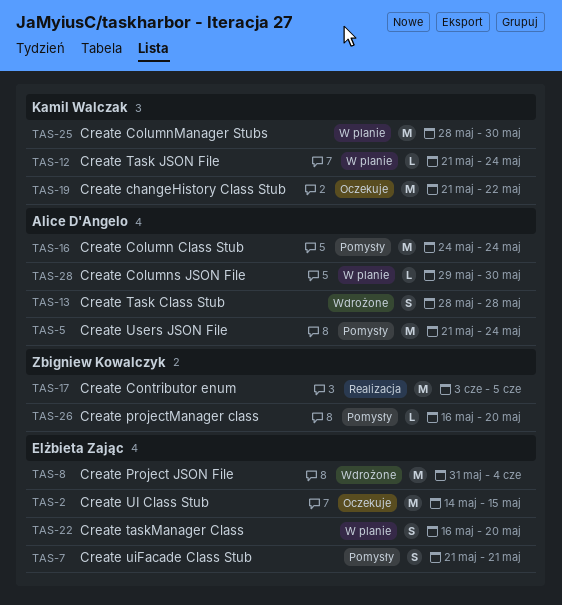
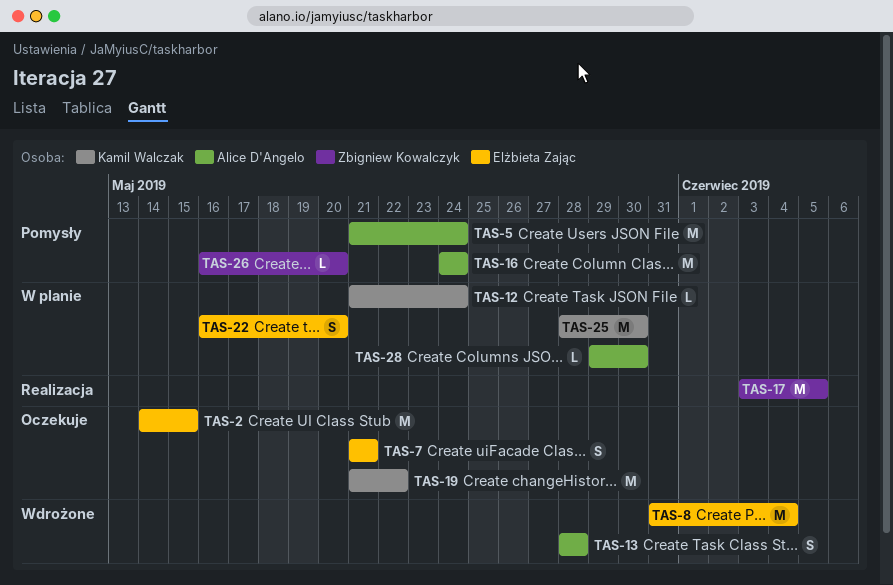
TAS-7, status: Pomysły -> Oczekuje

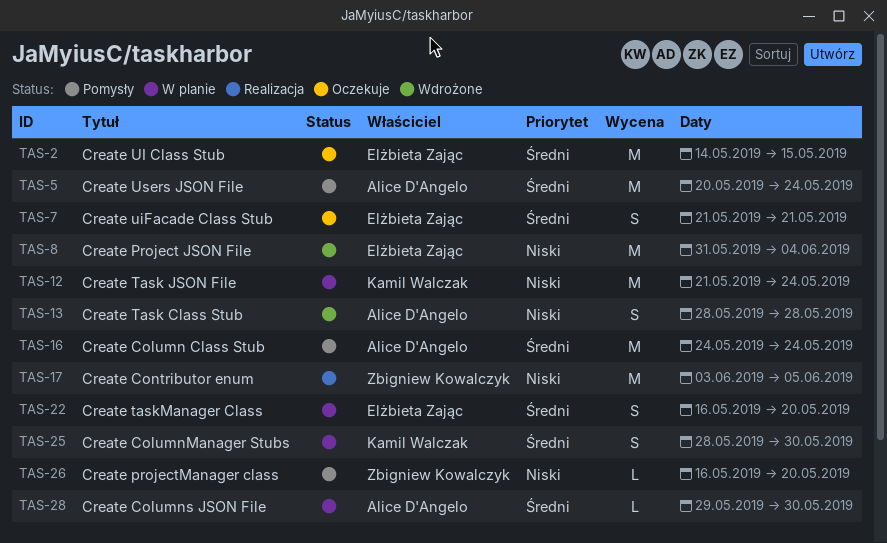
TAS-5, start: May 21 -> May 20
TAS-12, estimate: L -> M
TAS-19: present -> none
TAS-25, estimate: M -> S

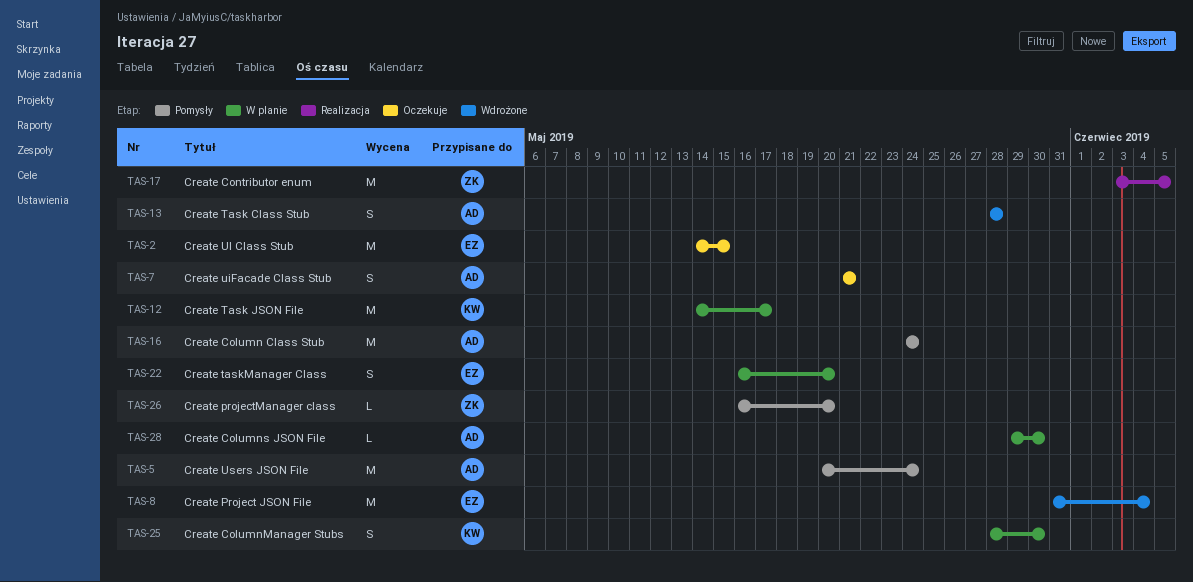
TAS-7, owner: Elżbieta Zając -> Alice D'Angelo
TAS-12, start: May 21 -> May 14
TAS-12, due: May 24 -> May 17

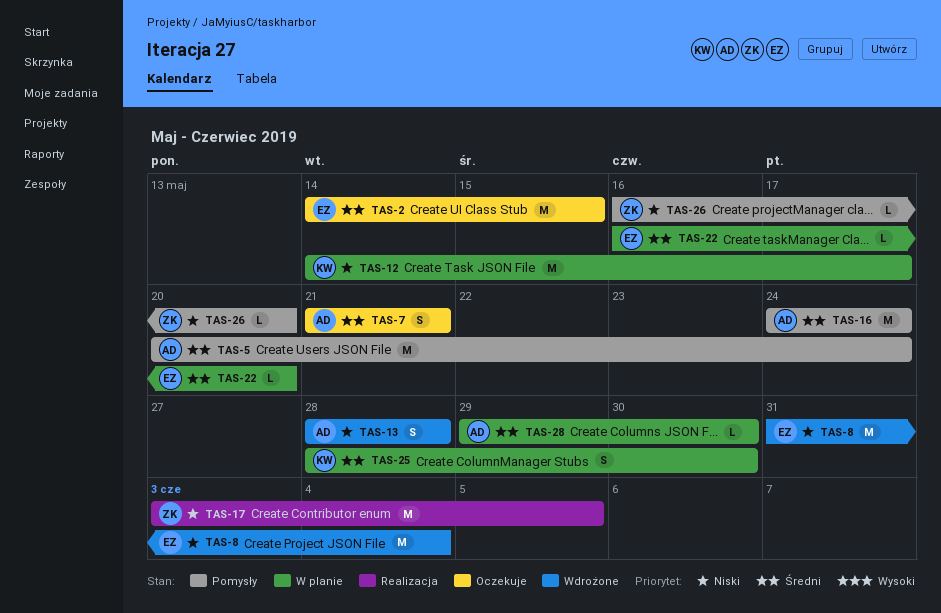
TAS-22, estimate: S -> L

